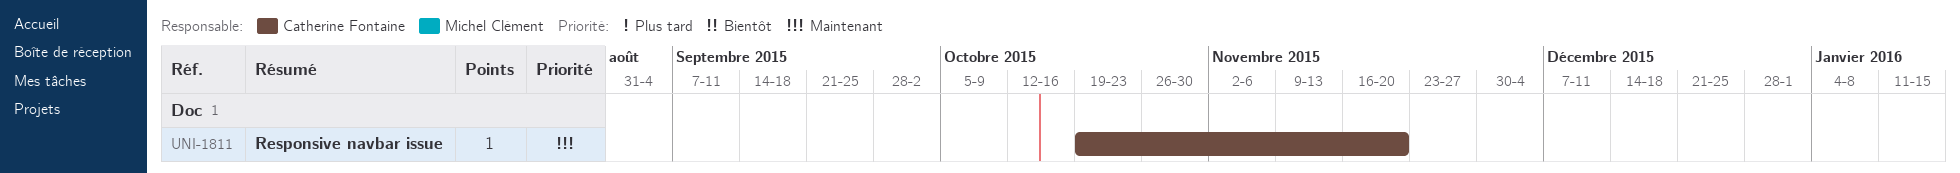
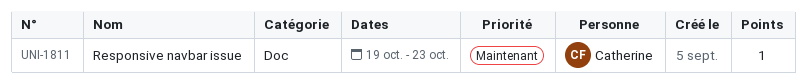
UNI-1811, due: Nov 20 -> Oct 23

